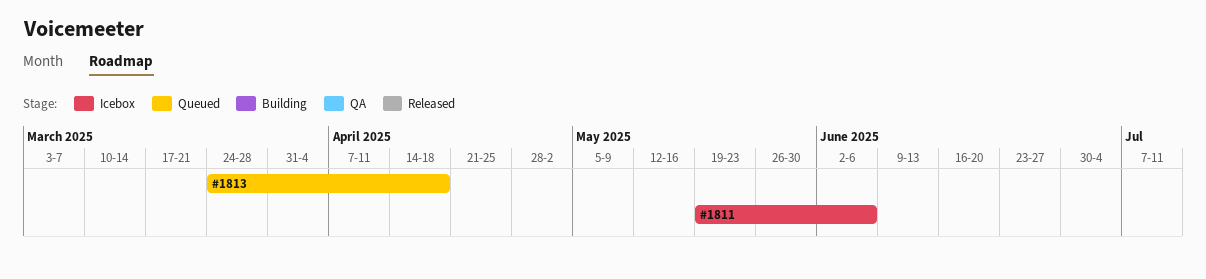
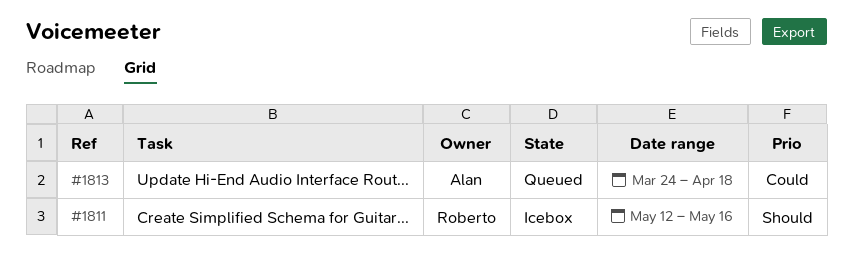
#1811, start: May 19 -> May 12
#1811, due: Jun 6 -> May 16

